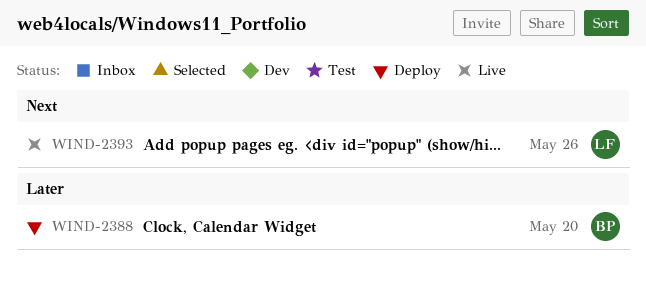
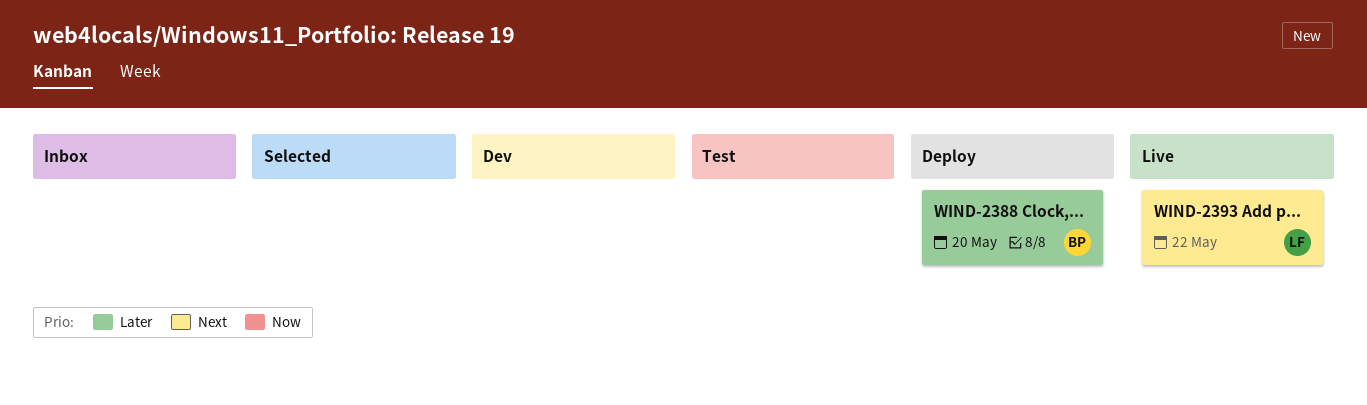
WIND-2393, due: May 26 -> May 22

